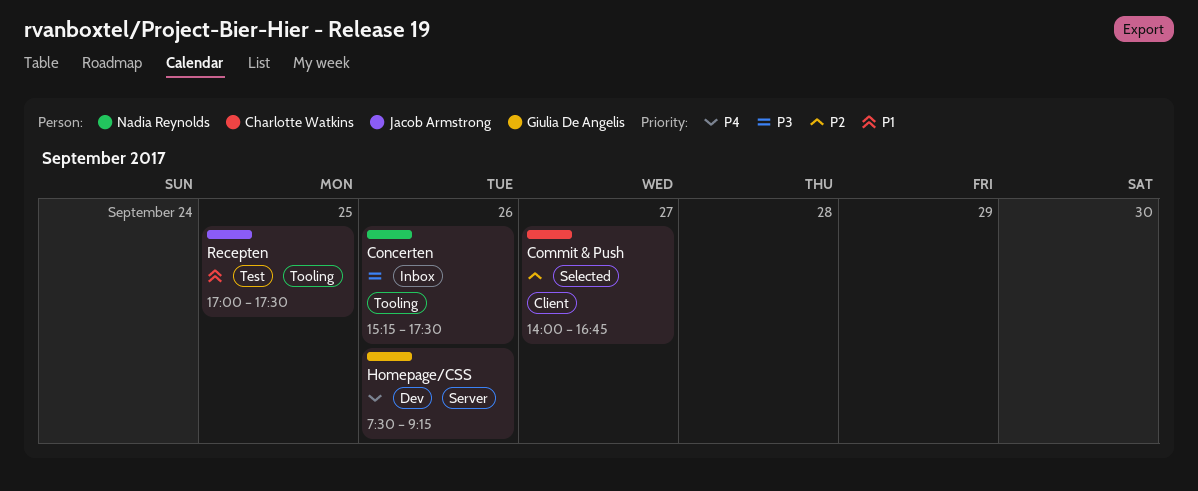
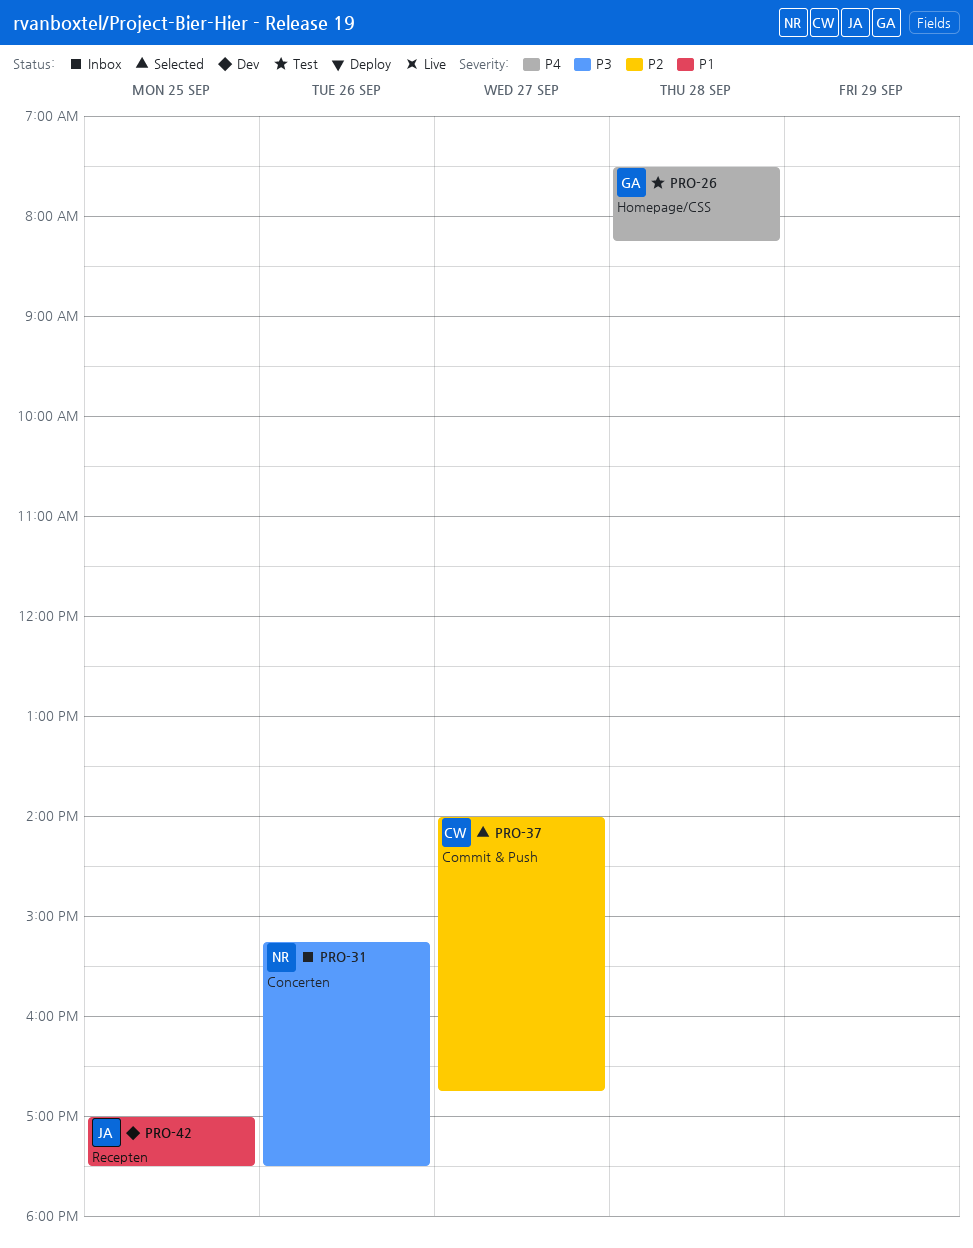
Homepage/CSS, status: Dev -> Test
Homepage/CSS, day: Sep 26 -> Sep 28
Homepage/CSS, ends: 09:15 -> 08:15
Recepten, status: Test -> Dev

